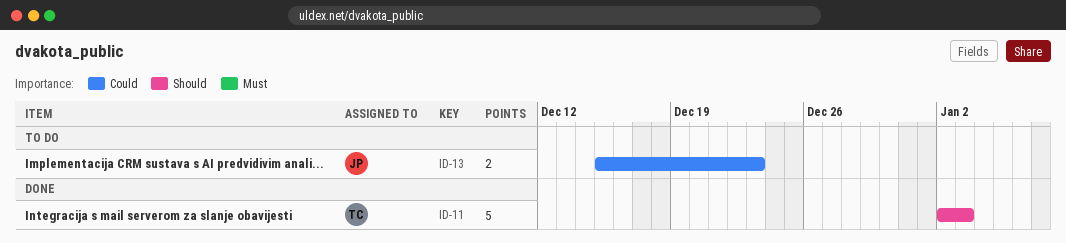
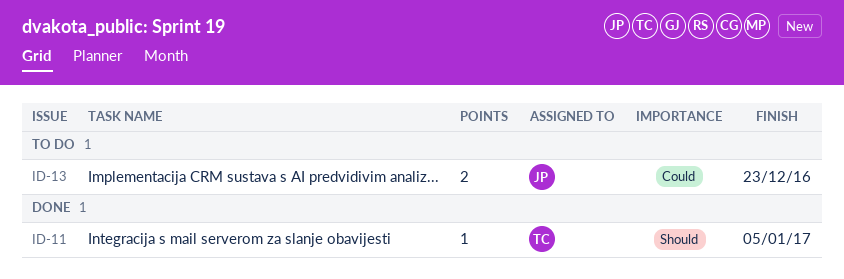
ID-11, estimate: 5 -> 1
ID-11, due: Jan 3 -> Jan 5

